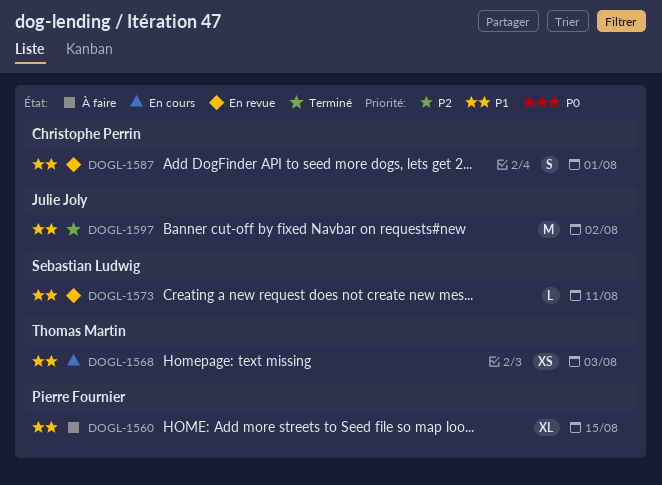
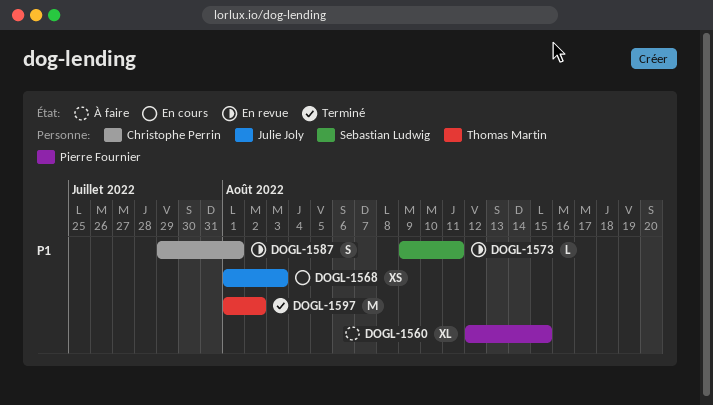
DOGL-1568, owner: Thomas Martin -> Julie Joly
DOGL-1597, owner: Julie Joly -> Thomas Martin

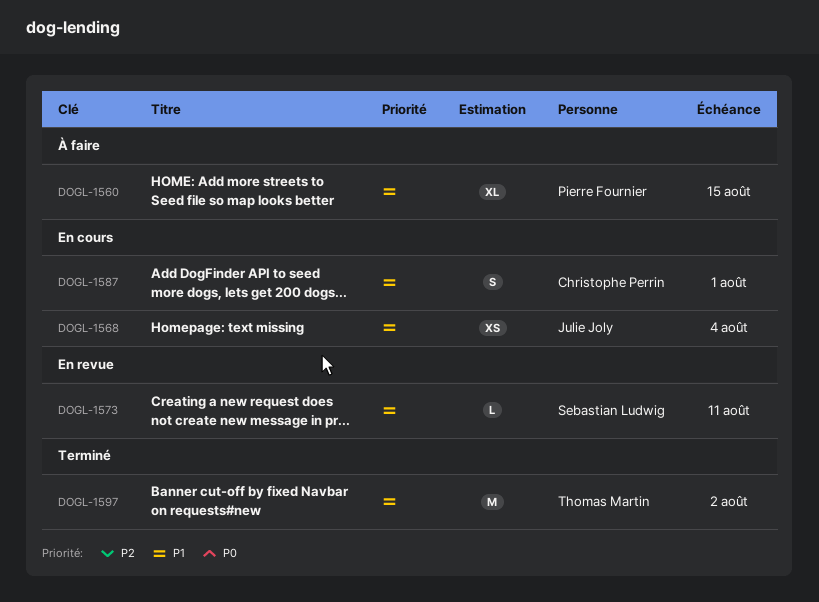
DOGL-1568, due: Aug 3 -> Aug 4
DOGL-1587, status: En revue -> En cours

